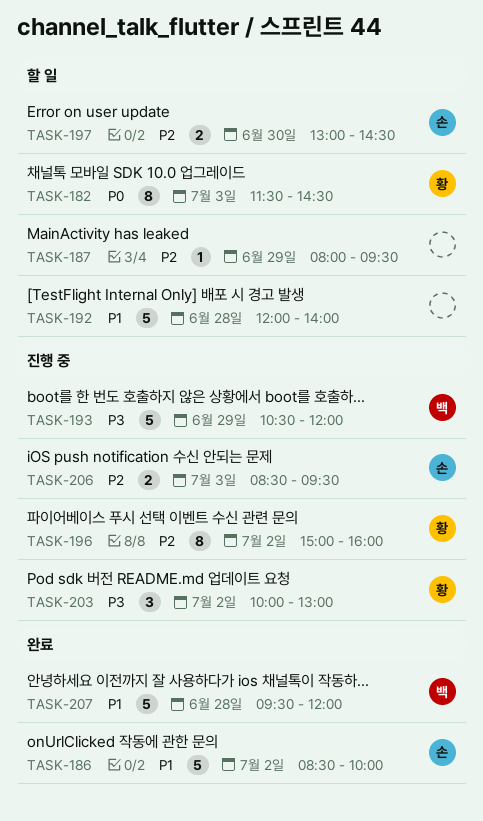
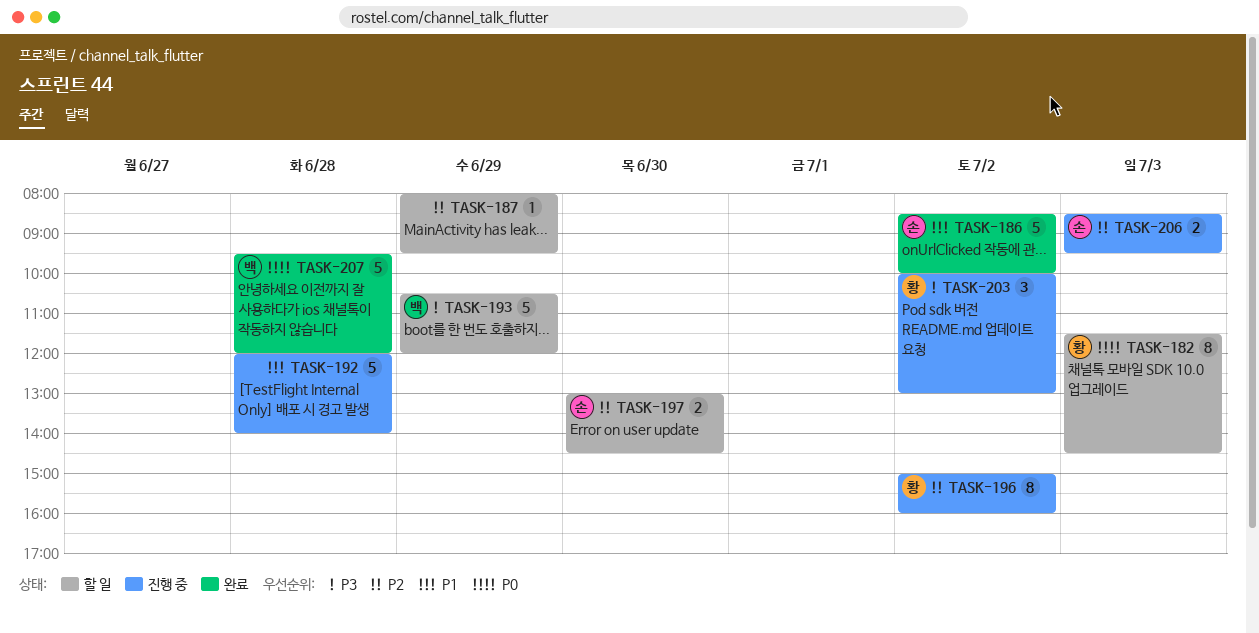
TASK-192, status: 할 일 -> 진행 중
TASK-193, status: 진행 중 -> 할 일
TASK-207, priority: P1 -> P0

